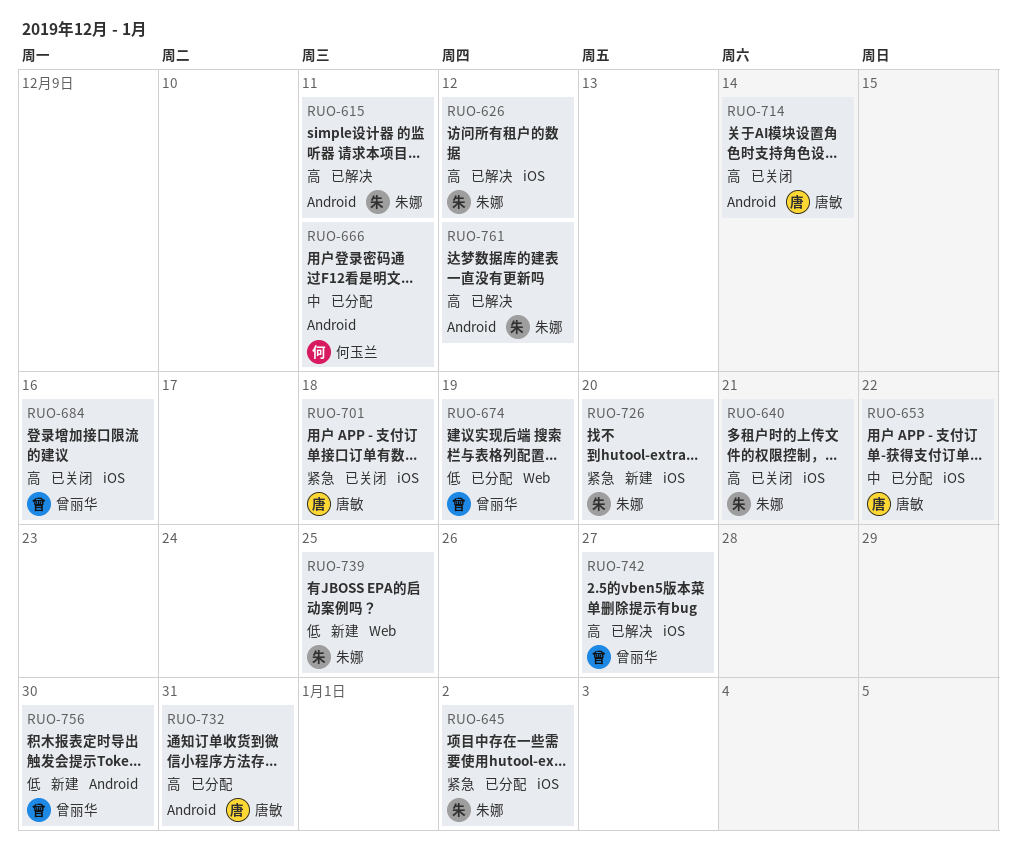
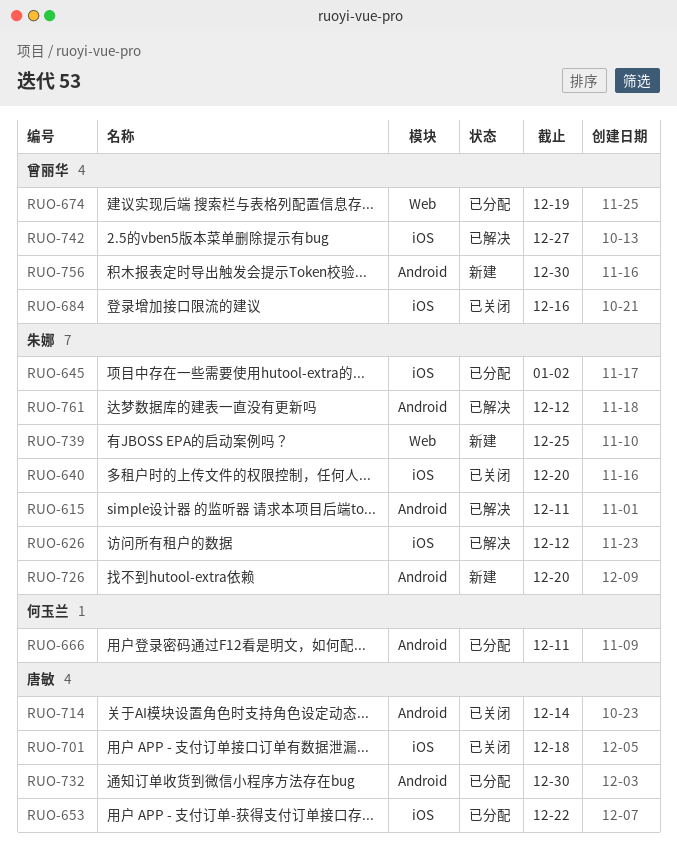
RUO-640, due: Dec 21 -> Dec 20
RUO-726, label: iOS -> Android
RUO-732, due: Dec 31 -> Dec 30

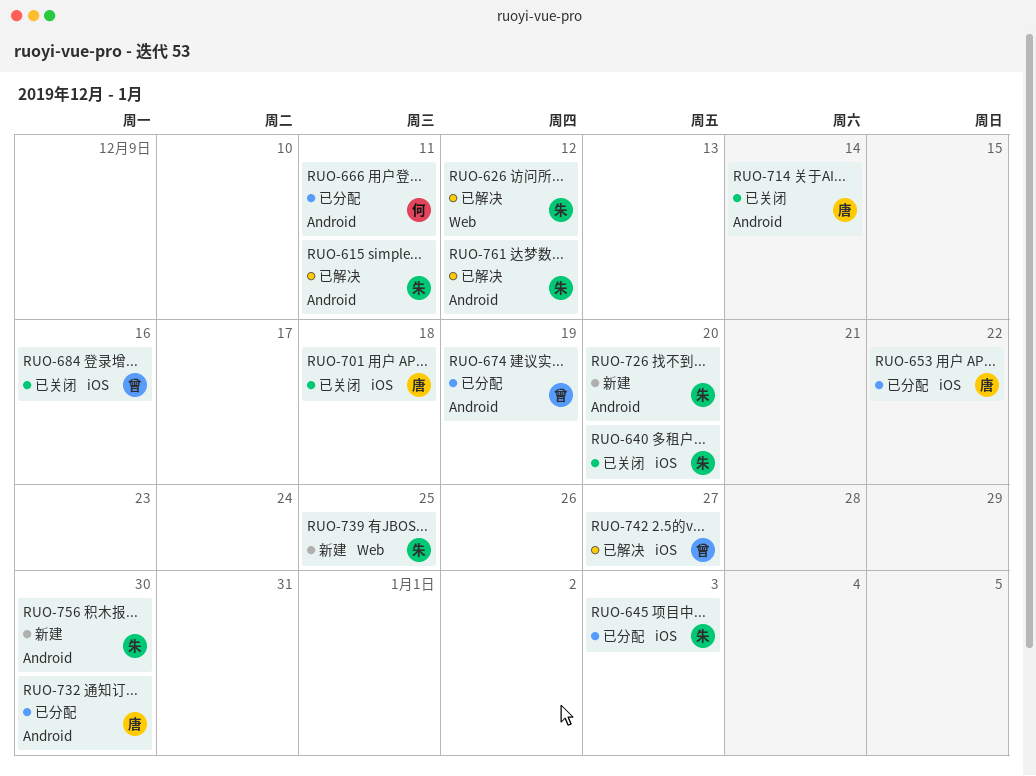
RUO-626, label: iOS -> Web
RUO-645, due: Jan 2 -> Jan 3
RUO-674, label: Web -> Android
RUO-756, owner: 曾丽华 -> 朱娜

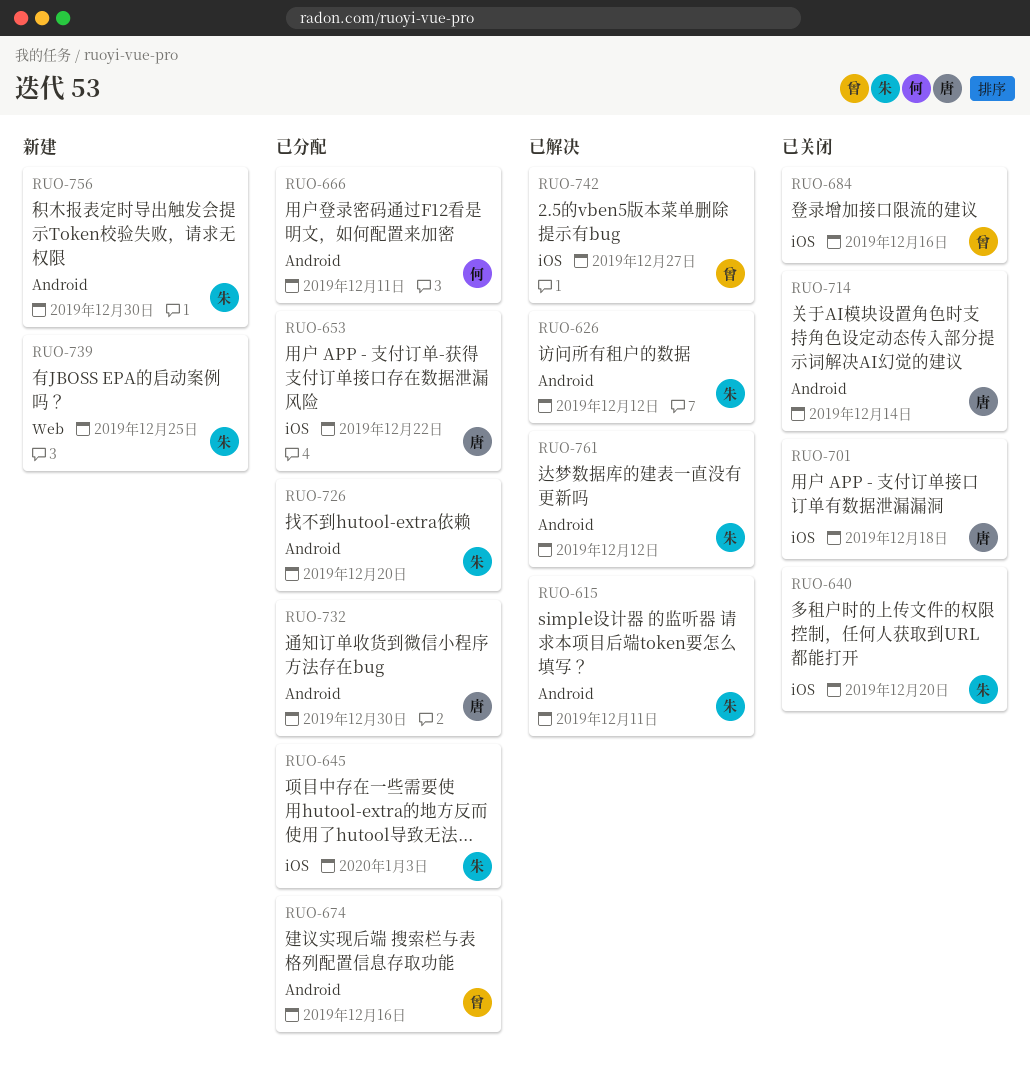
RUO-626, label: Web -> Android
RUO-674, due: Dec 19 -> Dec 16
RUO-726, status: 新建 -> 已分配

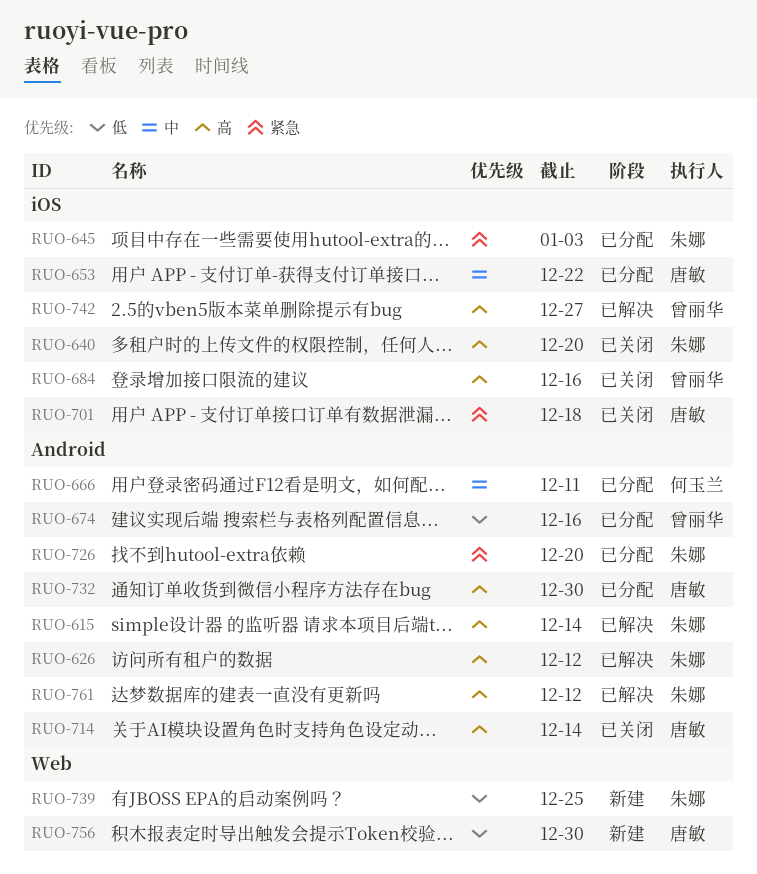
RUO-615, due: Dec 11 -> Dec 14
RUO-756, owner: 朱娜 -> 唐敏
RUO-756, label: Android -> Web

